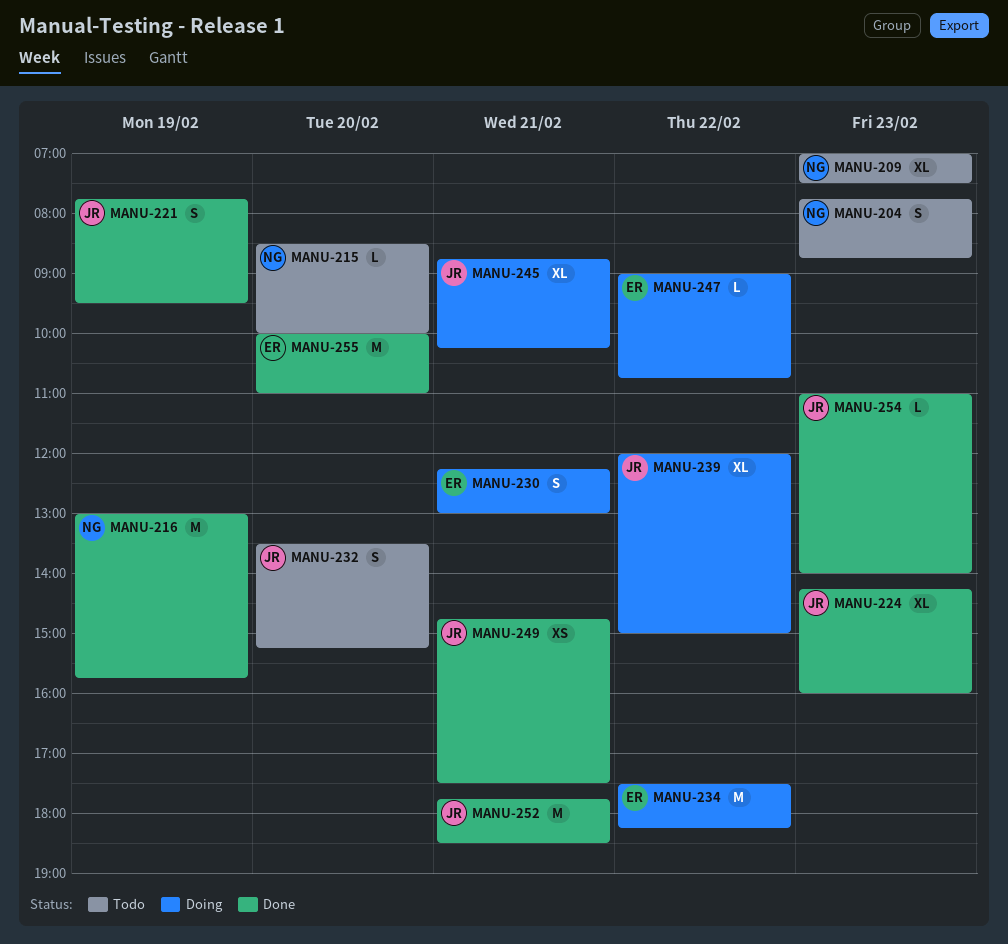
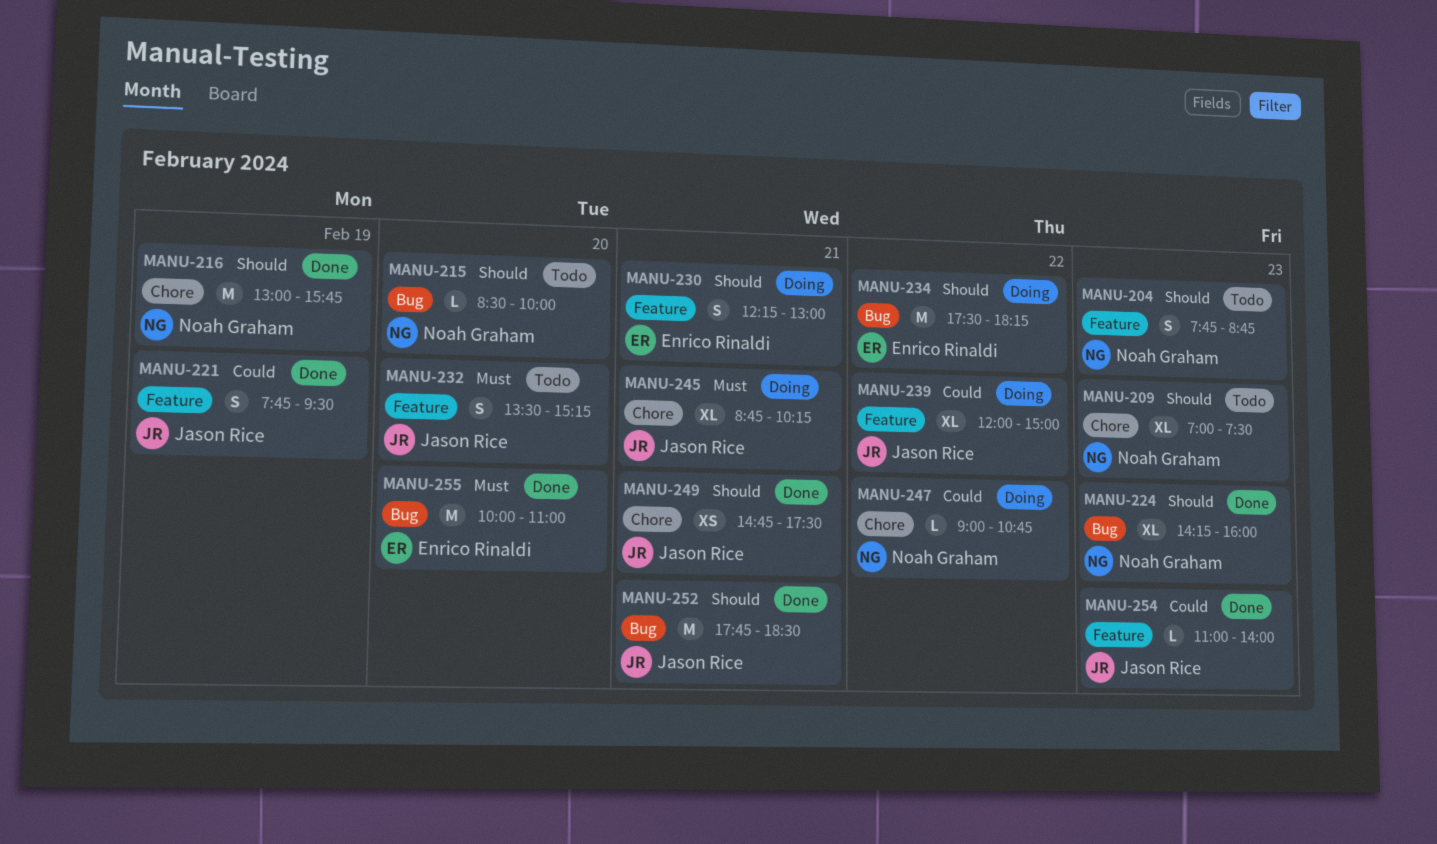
MANU-224, owner: Jason Rice -> Noah Graham
MANU-247, owner: Enrico Rinaldi -> Noah Graham

